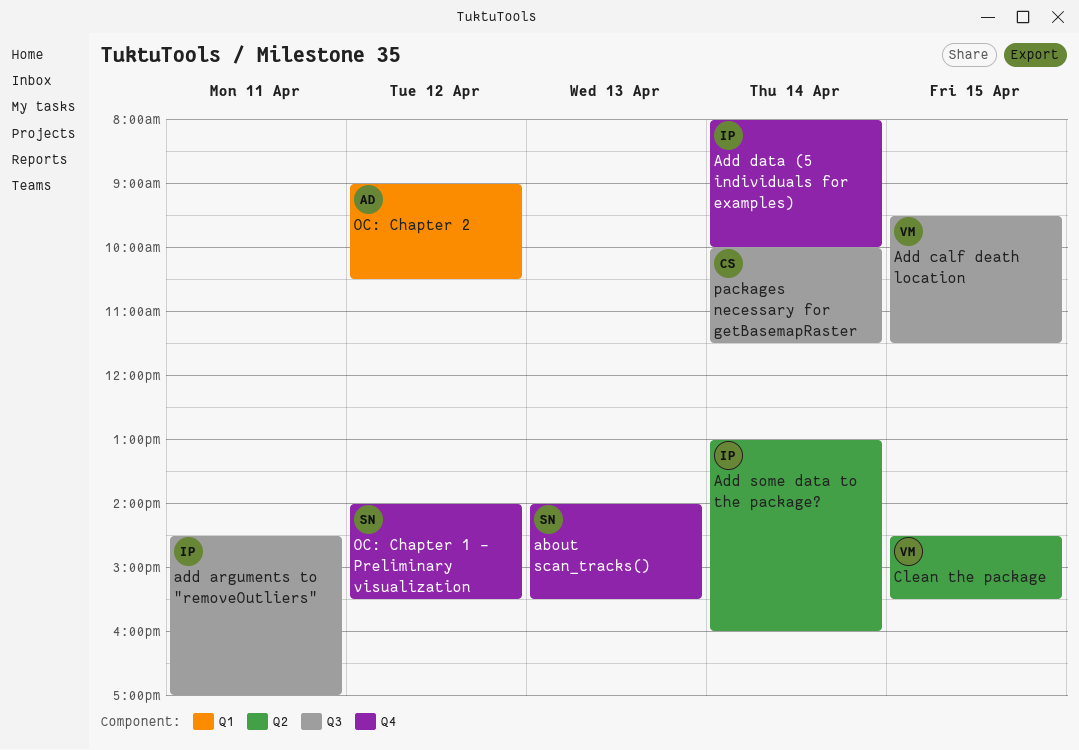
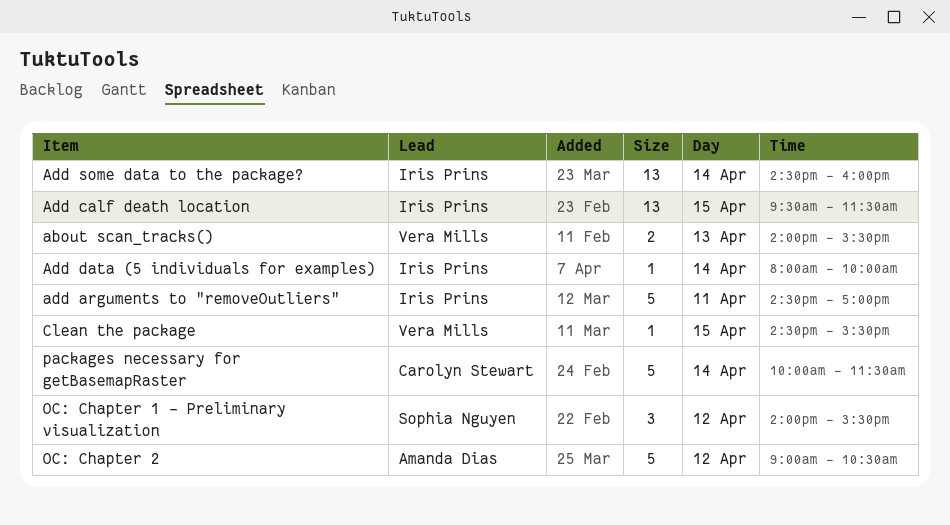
about scan_tracks(), owner: Sophia Nguyen -> Vera Mills
Add calf death location, owner: Vera Mills -> Iris Prins
Add some data to the package?, begins: 13:00 -> 14:30

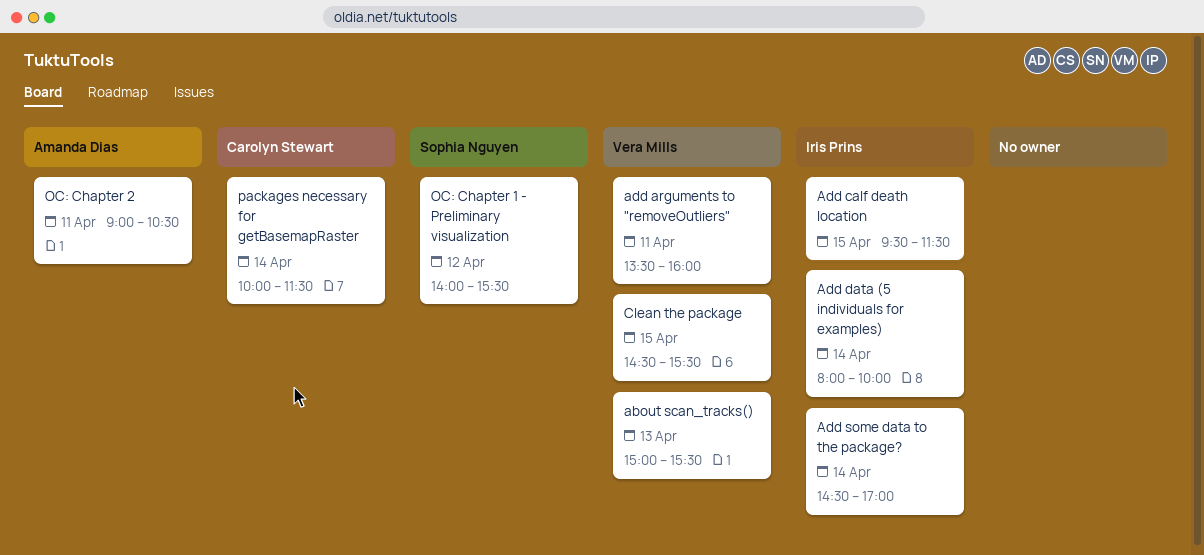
about scan_tracks(), begins: 14:00 -> 15:00
add arguments to "removeOutliers", owner: Iris Prins -> Vera Mills
add arguments to "removeOutliers", begins: 14:30 -> 13:30
add arguments to "removeOutliers", ends: 17:00 -> 16:00
Add some data to the package?, ends: 16:00 -> 17:00
OC: Chapter 2, day: Apr 12 -> Apr 11

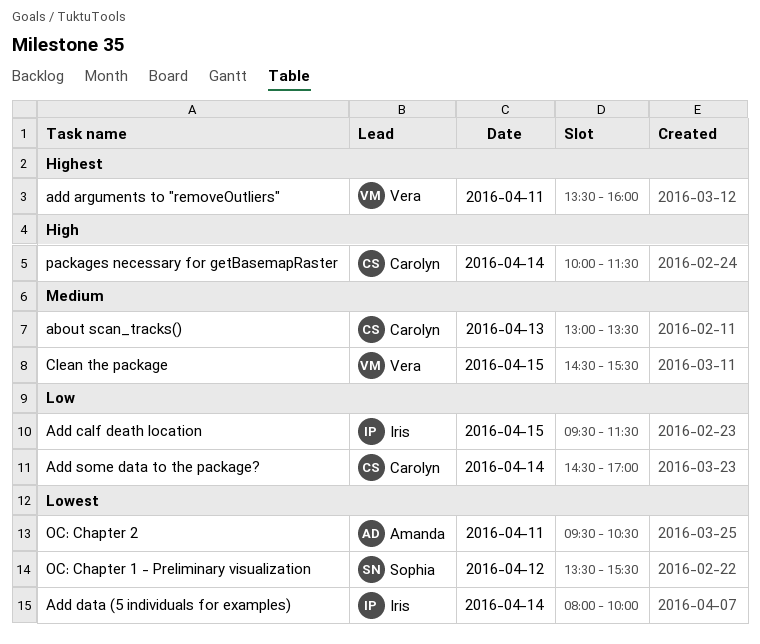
about scan_tracks(), owner: Vera Mills -> Carolyn Stewart
about scan_tracks(), begins: 15:00 -> 13:00
about scan_tracks(), ends: 15:30 -> 13:30
Add some data to the package?, owner: Iris Prins -> Carolyn Stewart
OC: Chapter 1 - Preliminary visualization, begins: 14:00 -> 13:30
OC: Chapter 2, begins: 09:00 -> 09:30

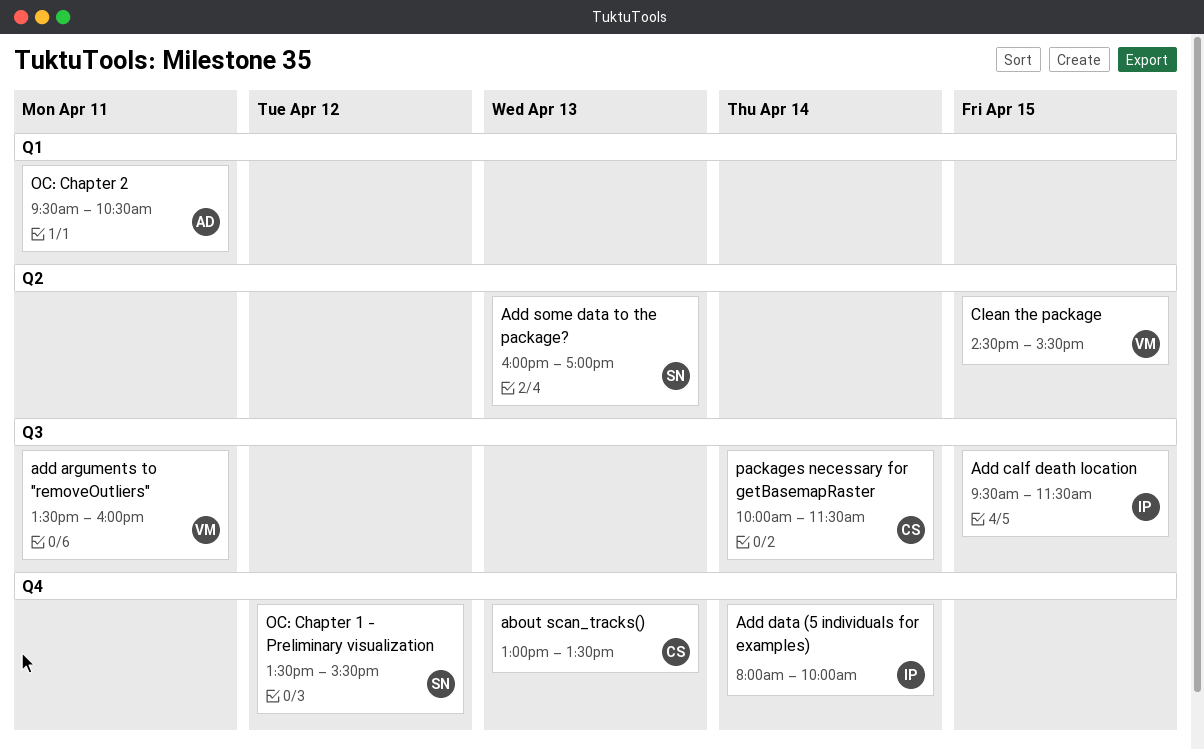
Add some data to the package?, owner: Carolyn -> Sophia
Add some data to the package?, day: Apr 14 -> Apr 13
Add some data to the package?, begins: 14:30 -> 16:00

